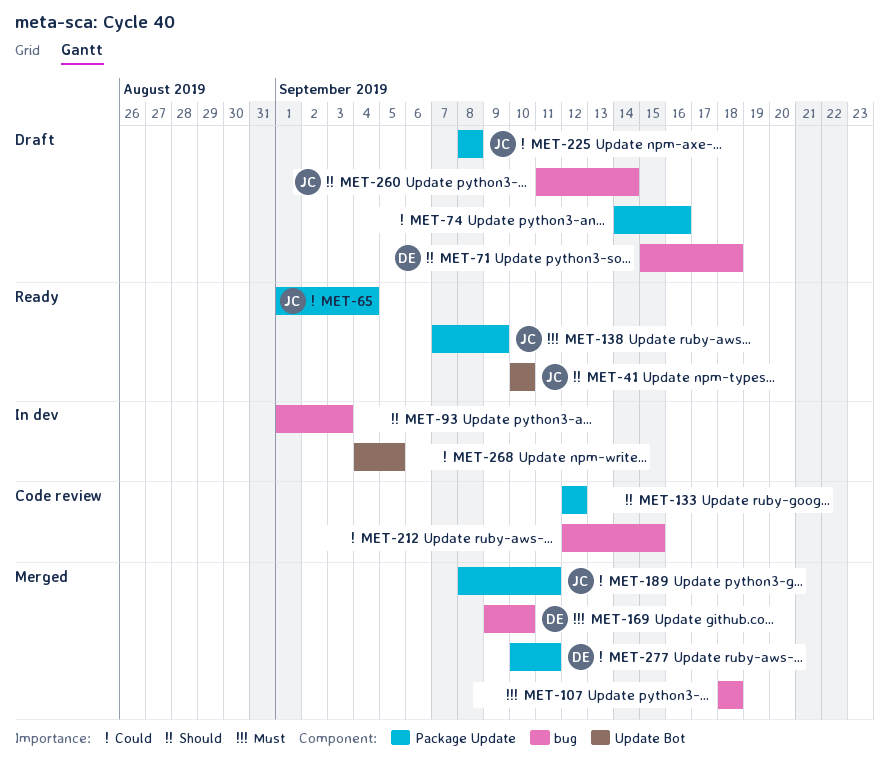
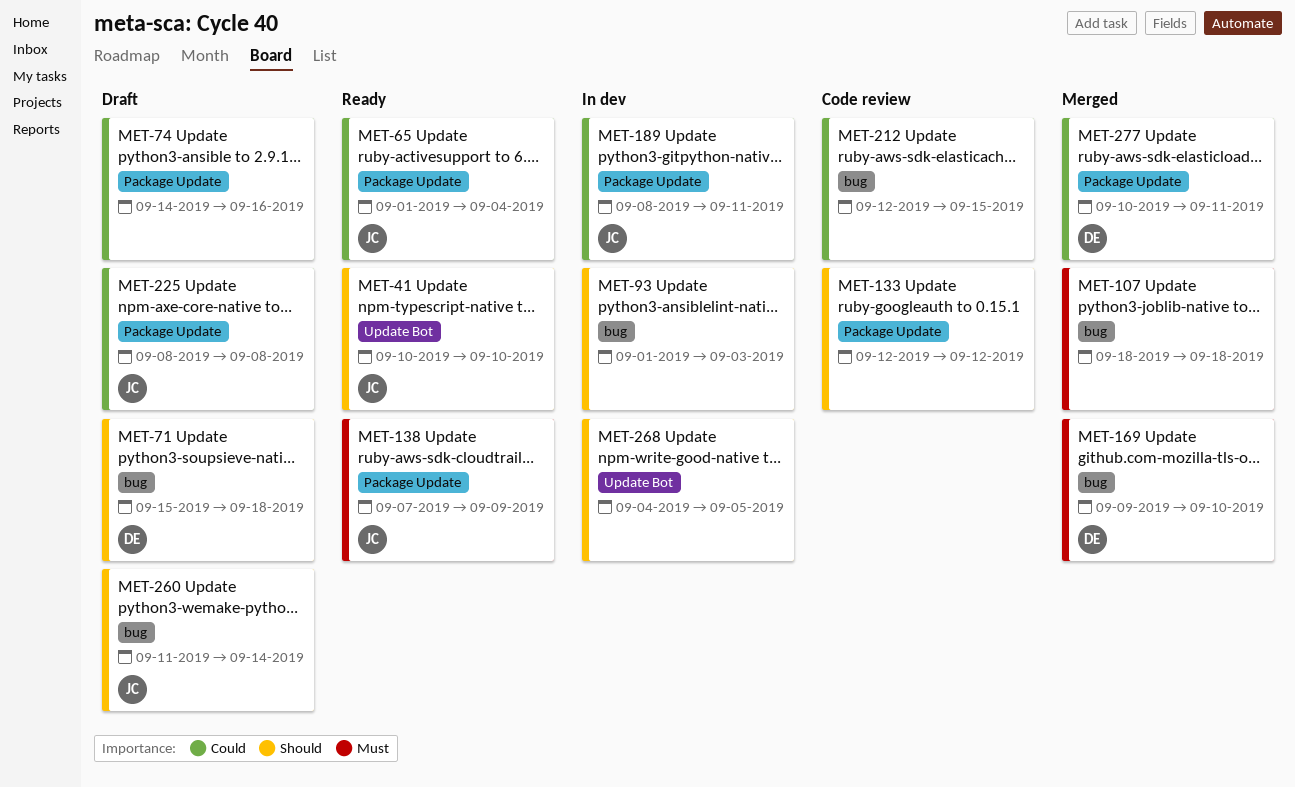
MET-189, status: Merged -> In dev
MET-268, priority: Could -> Should

